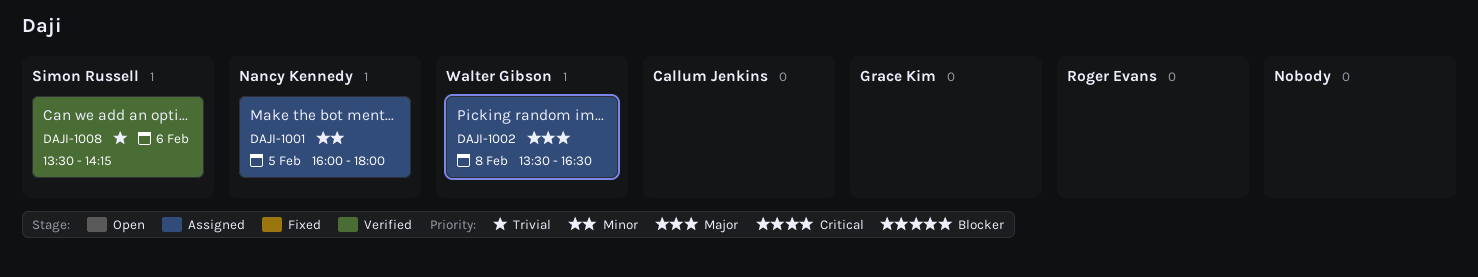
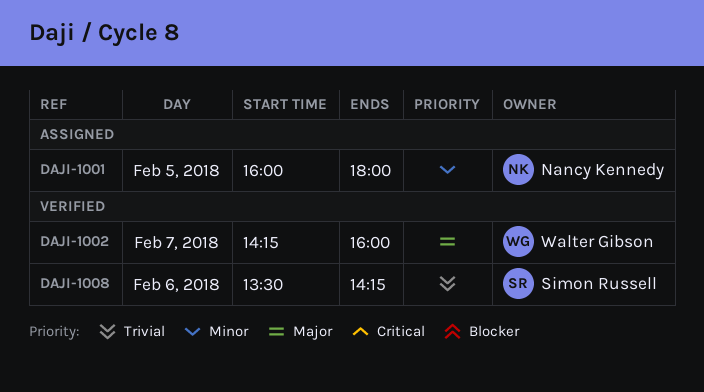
DAJI-1002, status: Assigned -> Verified
DAJI-1002, day: Feb 8 -> Feb 7
DAJI-1002, begins: 13:30 -> 14:15
DAJI-1002, ends: 16:30 -> 16:00

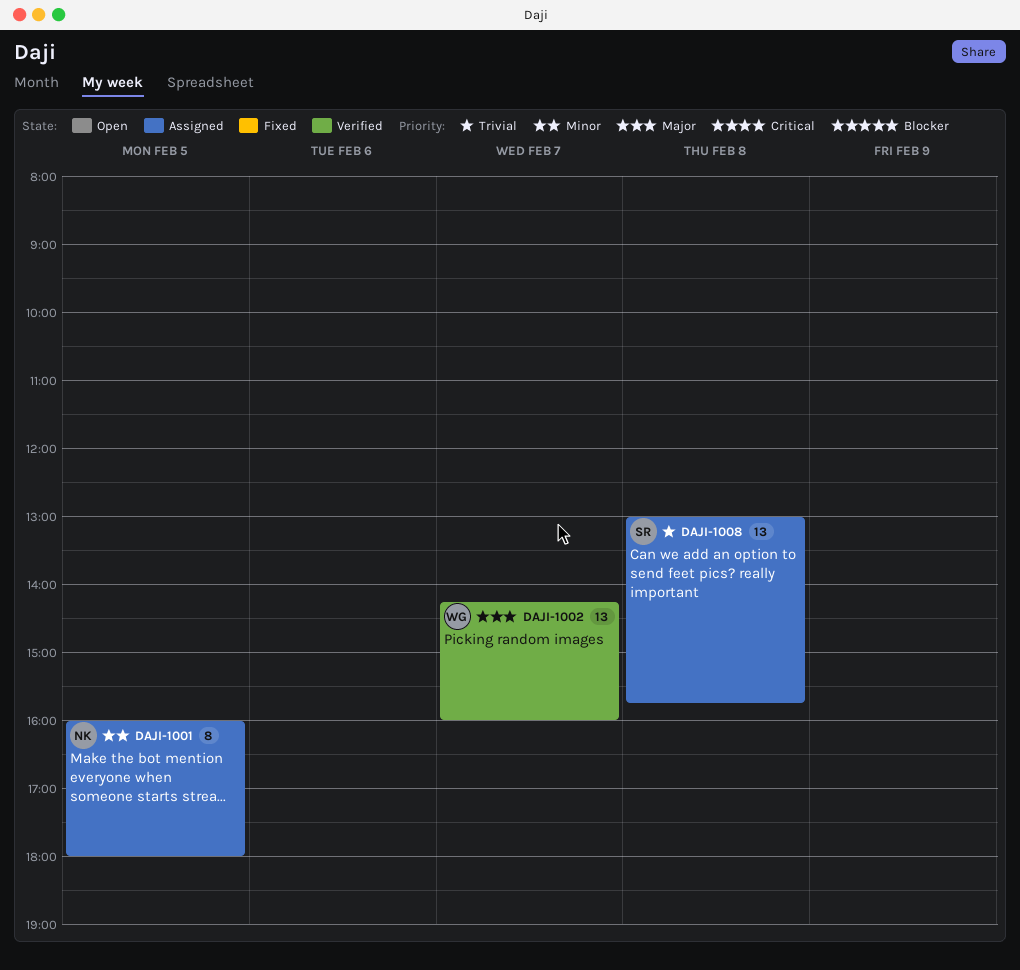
DAJI-1008, status: Verified -> Assigned
DAJI-1008, day: Feb 6 -> Feb 8
DAJI-1008, begins: 13:30 -> 13:00
DAJI-1008, ends: 14:15 -> 15:45

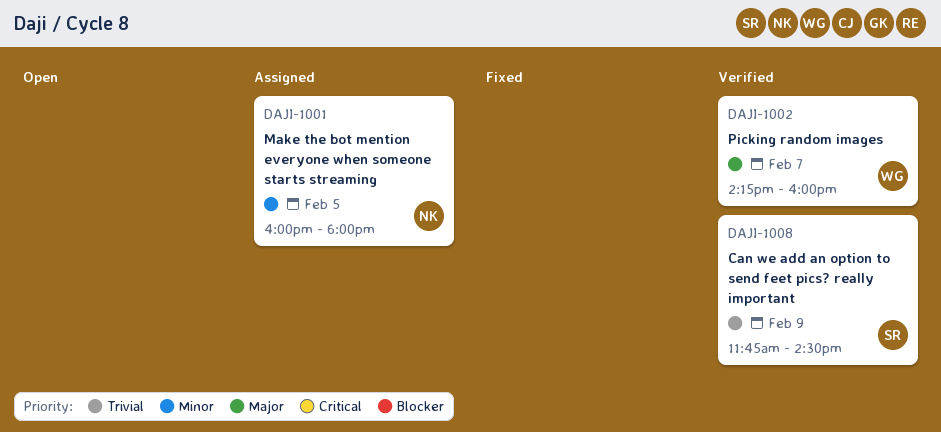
DAJI-1008, status: Assigned -> Verified
DAJI-1008, day: Feb 8 -> Feb 9
DAJI-1008, begins: 13:00 -> 11:45
DAJI-1008, ends: 15:45 -> 14:30

